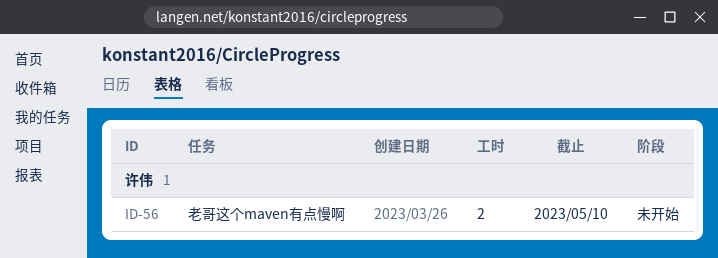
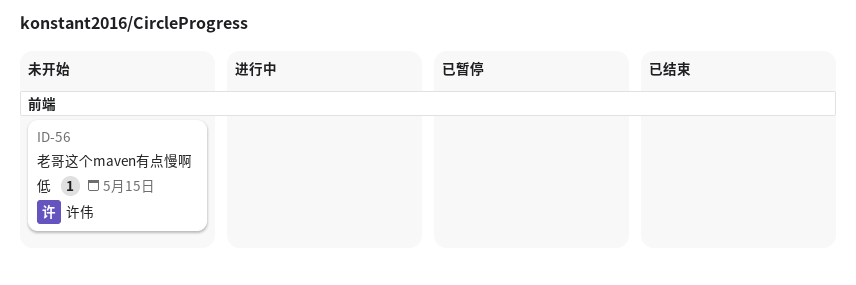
ID-56, estimate: 2 -> 1
ID-56, due: May 10 -> May 15

